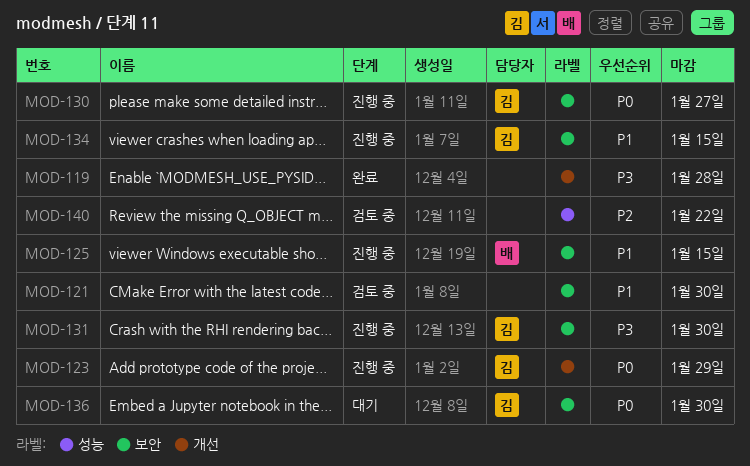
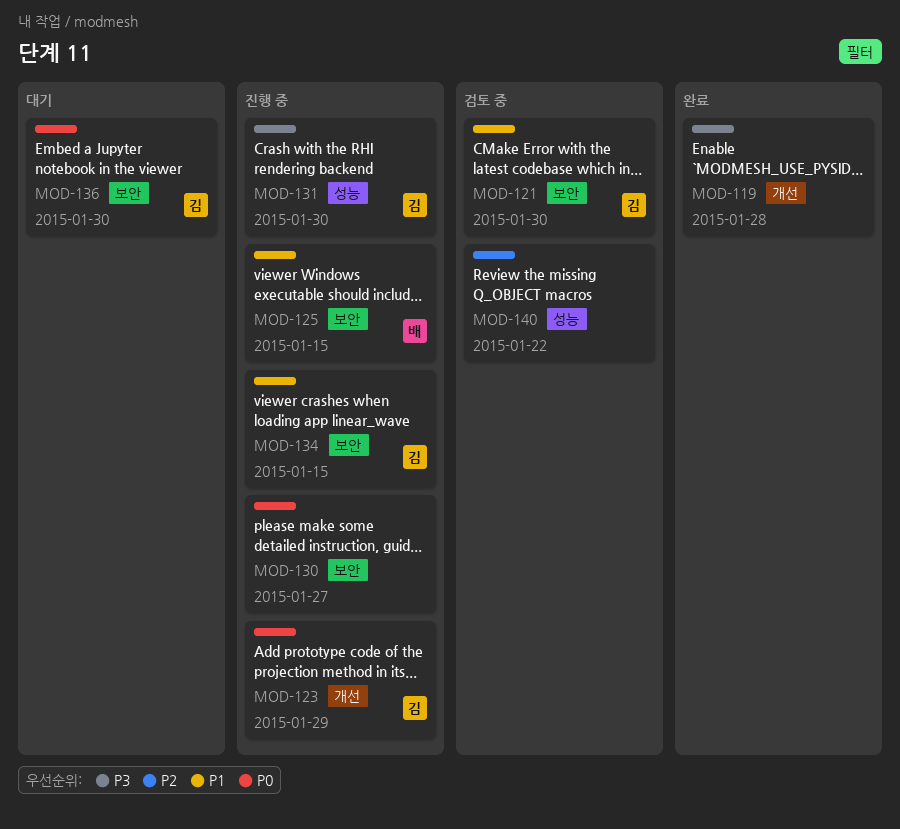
MOD-121, owner: none -> 김
MOD-130, owner: 김 -> none
MOD-131, label: 보안 -> 성능

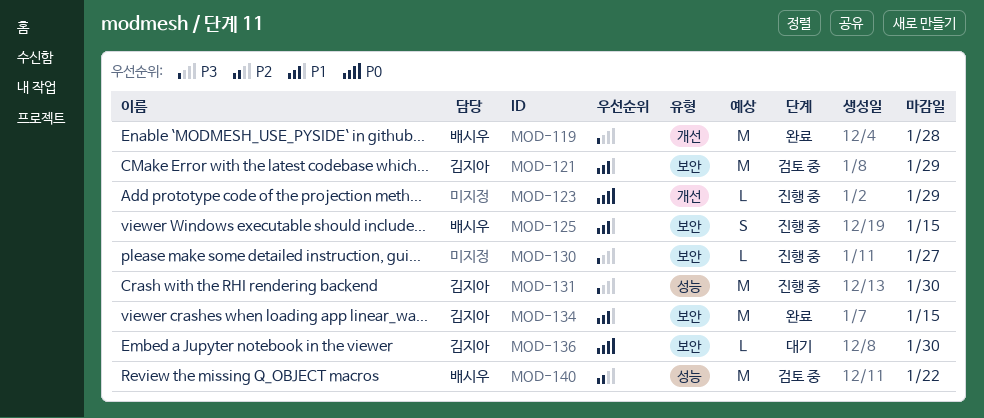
MOD-119, owner: none -> 배시우
MOD-121, due: Jan 30 -> Jan 29
MOD-123, owner: 김지아 -> none
MOD-130, priority: P0 -> P3
MOD-134, status: 진행 중 -> 완료
MOD-140, owner: none -> 배시우

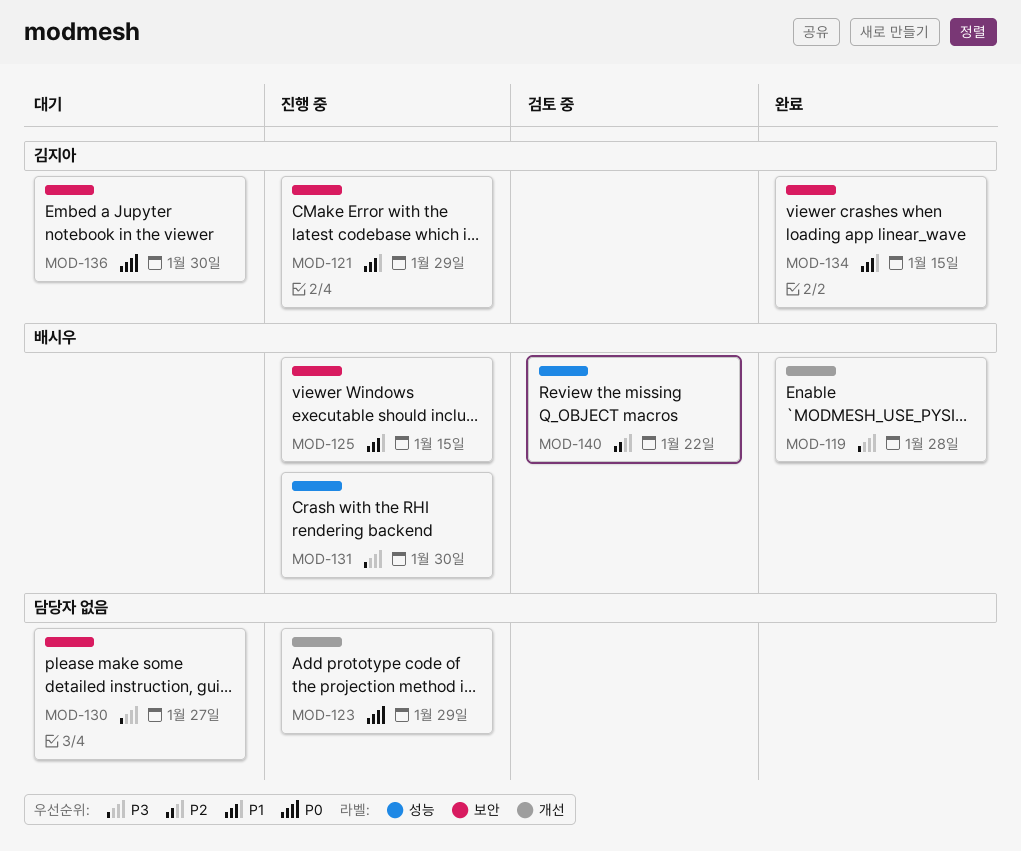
MOD-121, status: 검토 중 -> 진행 중
MOD-130, status: 진행 중 -> 대기
MOD-131, owner: 김지아 -> 배시우

